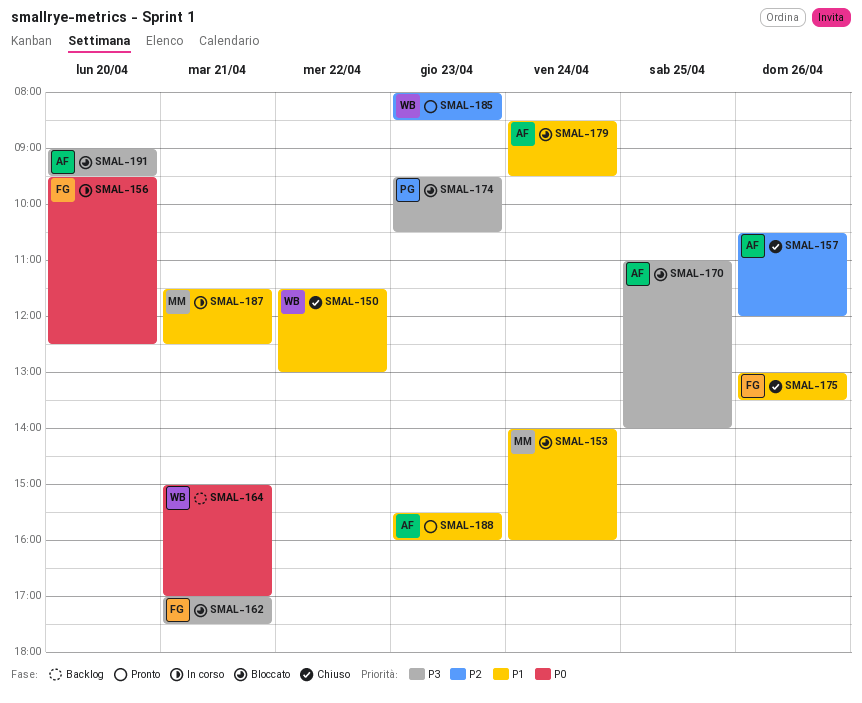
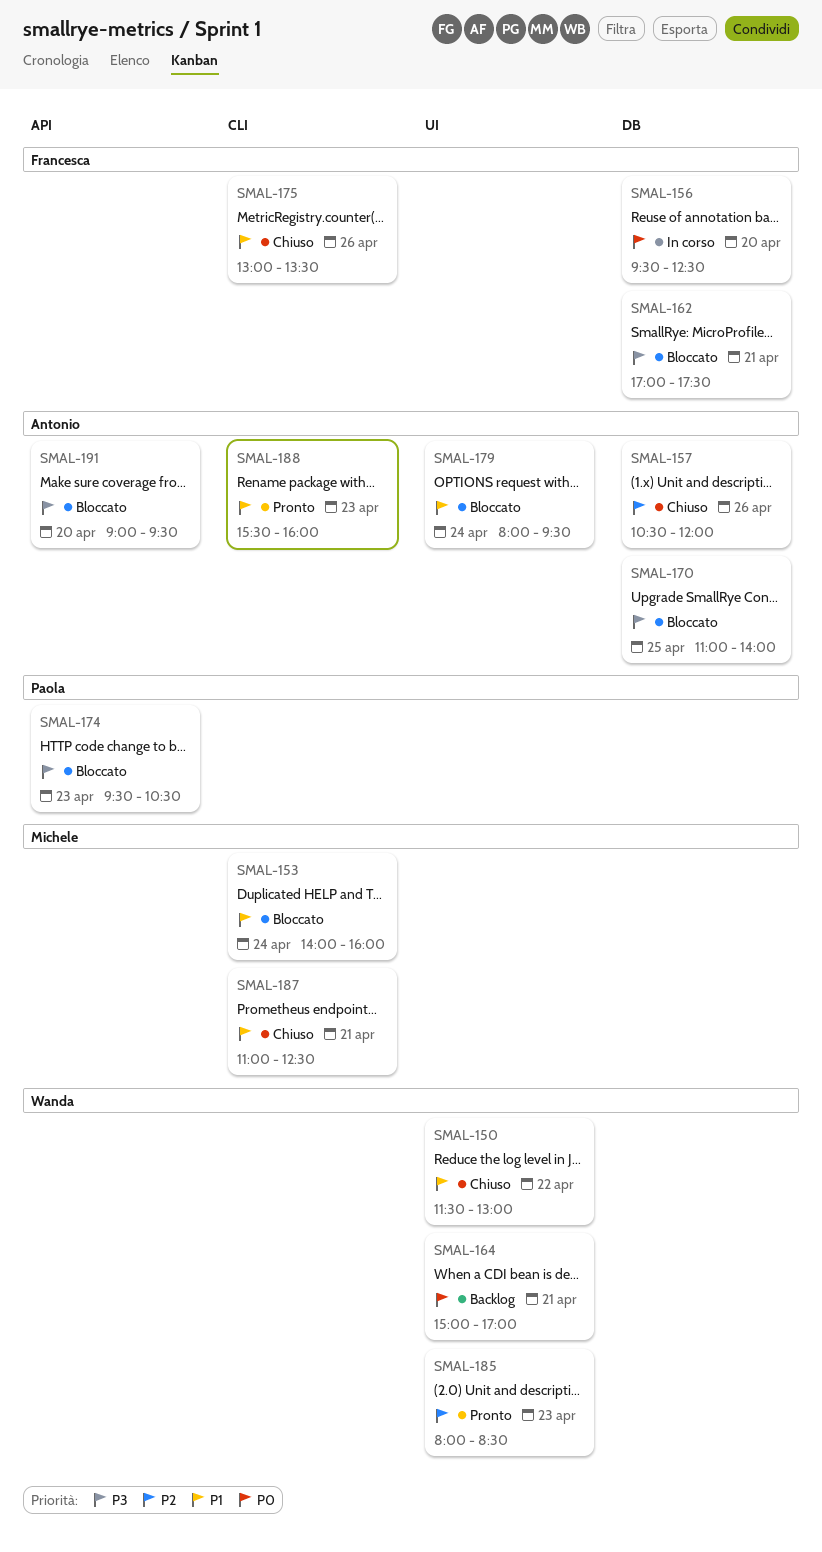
SMAL-179, begins: 08:30 -> 08:00
SMAL-187, status: In corso -> Chiuso
SMAL-187, begins: 11:30 -> 11:00

